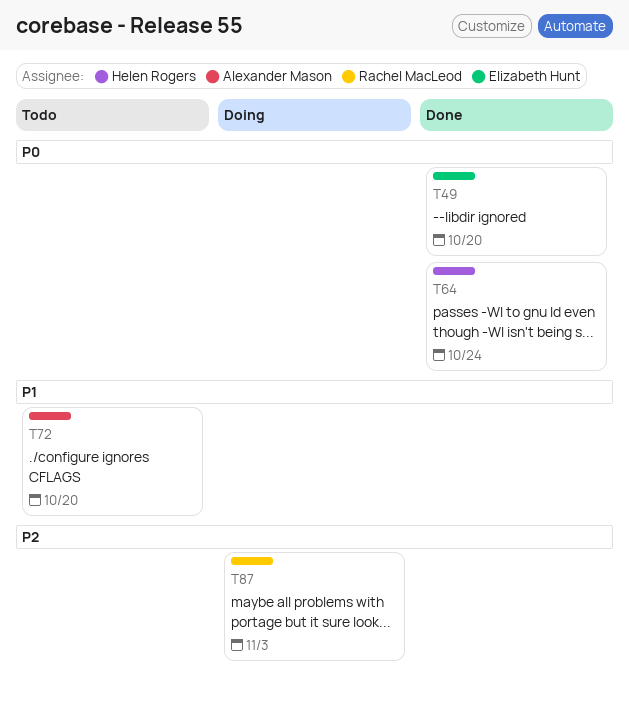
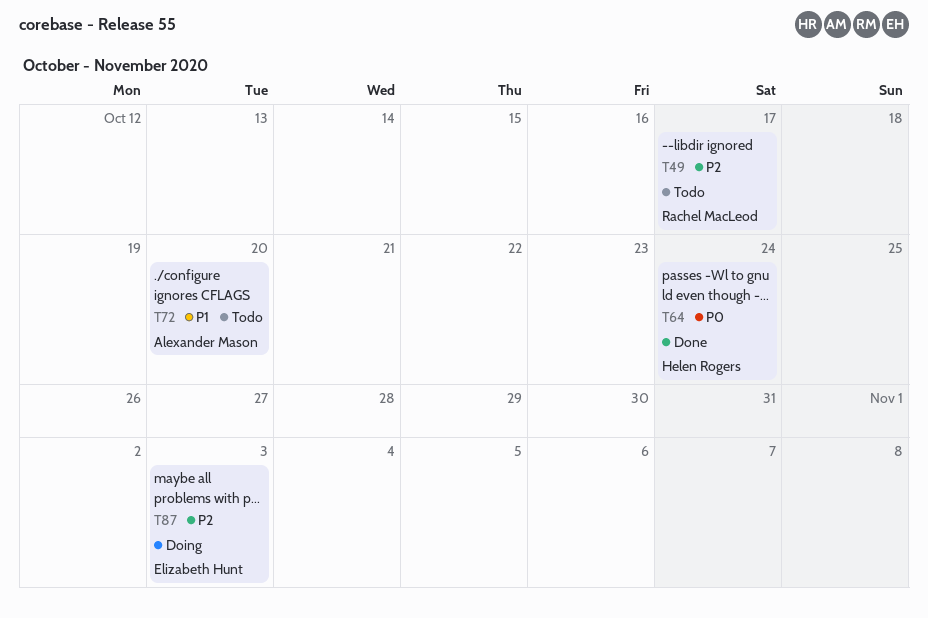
T49, status: Done -> Todo
T49, owner: Elizabeth Hunt -> Rachel MacLeod
T49, priority: P0 -> P2
T49, due: Oct 20 -> Oct 17
T87, owner: Rachel MacLeod -> Elizabeth Hunt

